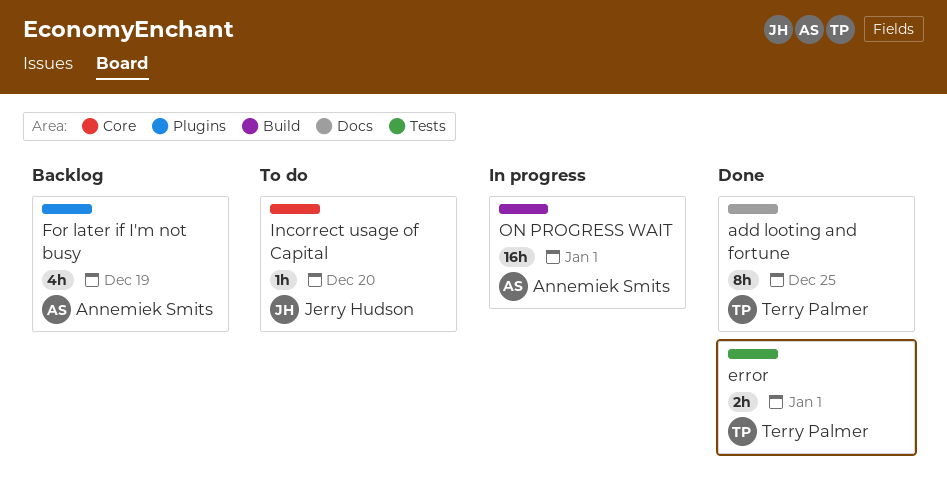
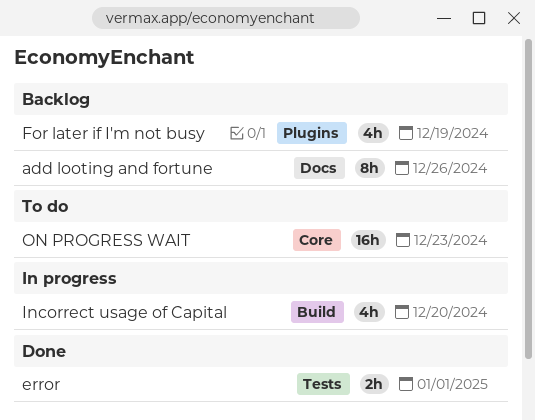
add looting and fortune, status: Done -> Backlog
add looting and fortune, due: Dec 25 -> Dec 26
Incorrect usage of Capital, status: To do -> In progress
Incorrect usage of Capital, label: Core -> Build
Incorrect usage of Capital, estimate: 1h -> 4h
ON PROGRESS WAIT, status: In progress -> To do
ON PROGRESS WAIT, label: Build -> Core
ON PROGRESS WAIT, due: Jan 1 -> Dec 23

